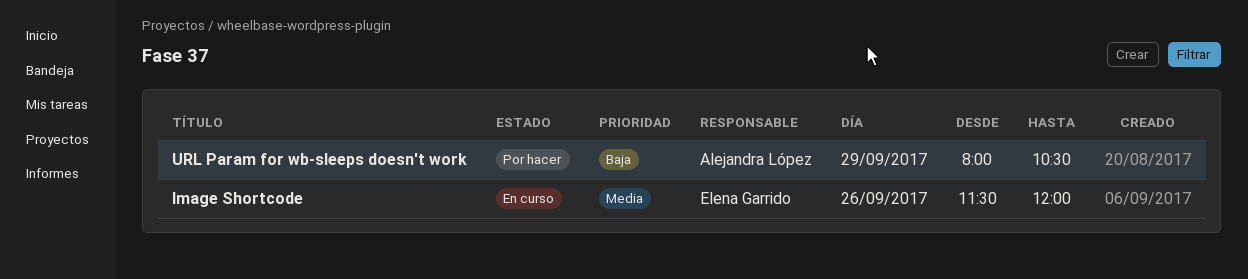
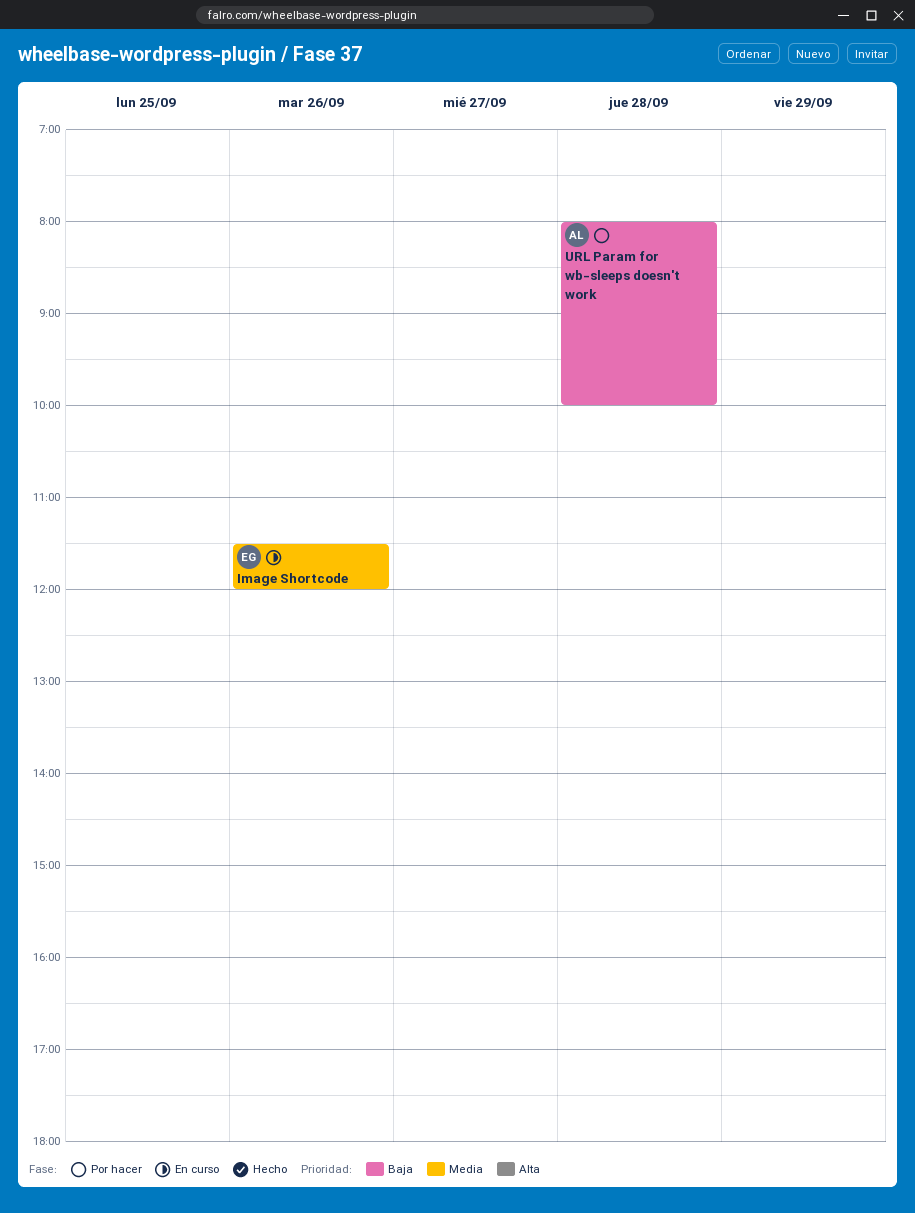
URL Param for wb-sleeps doesn't work, day: Sep 29 -> Sep 28
URL Param for wb-sleeps doesn't work, ends: 10:30 -> 10:00

